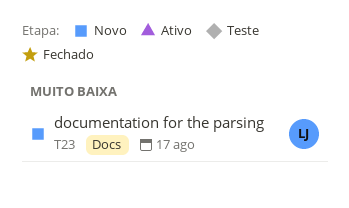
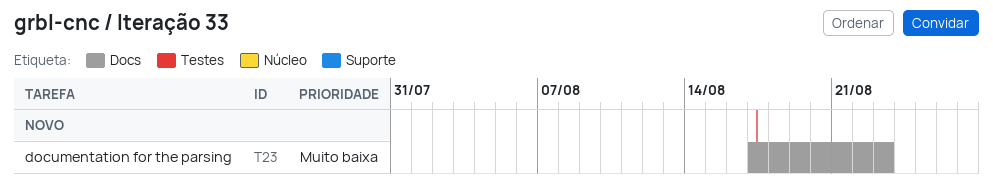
T23, due: Aug 17 -> Aug 23

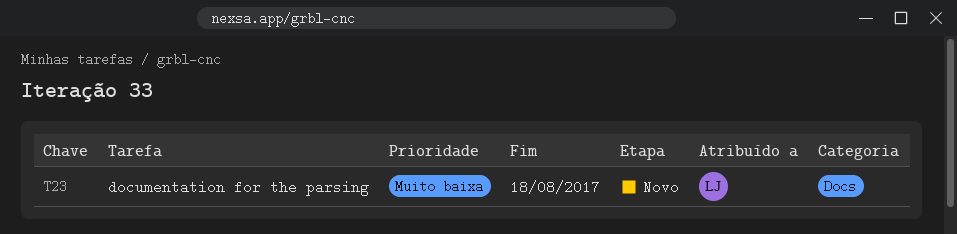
T23, due: Aug 23 -> Aug 18

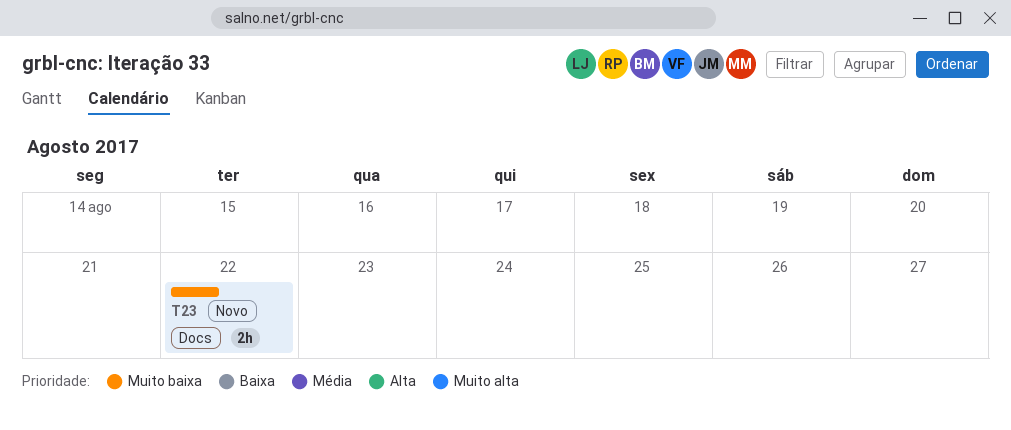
T23, due: Aug 18 -> Aug 22

